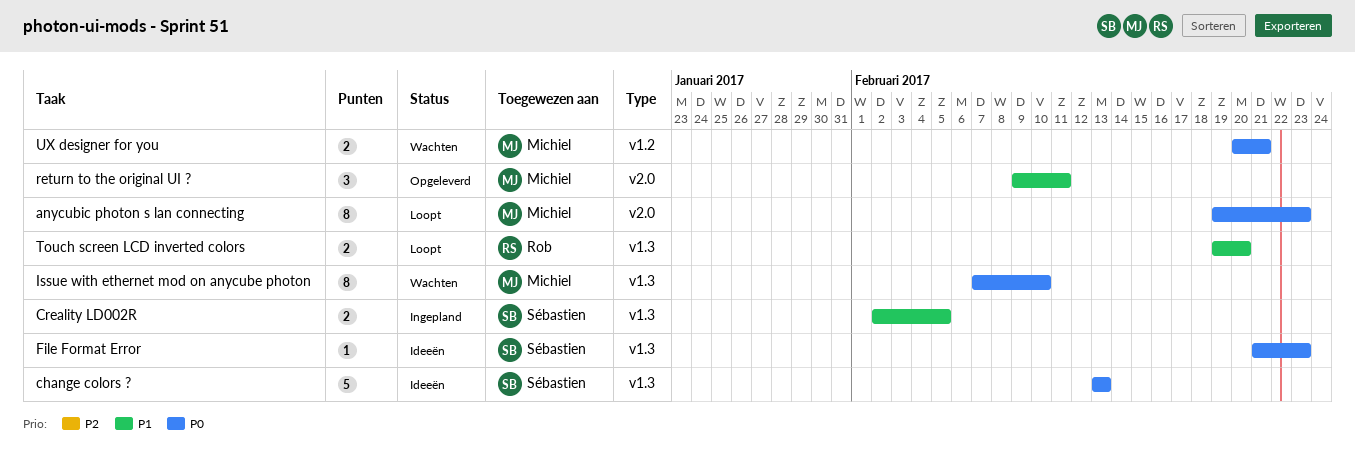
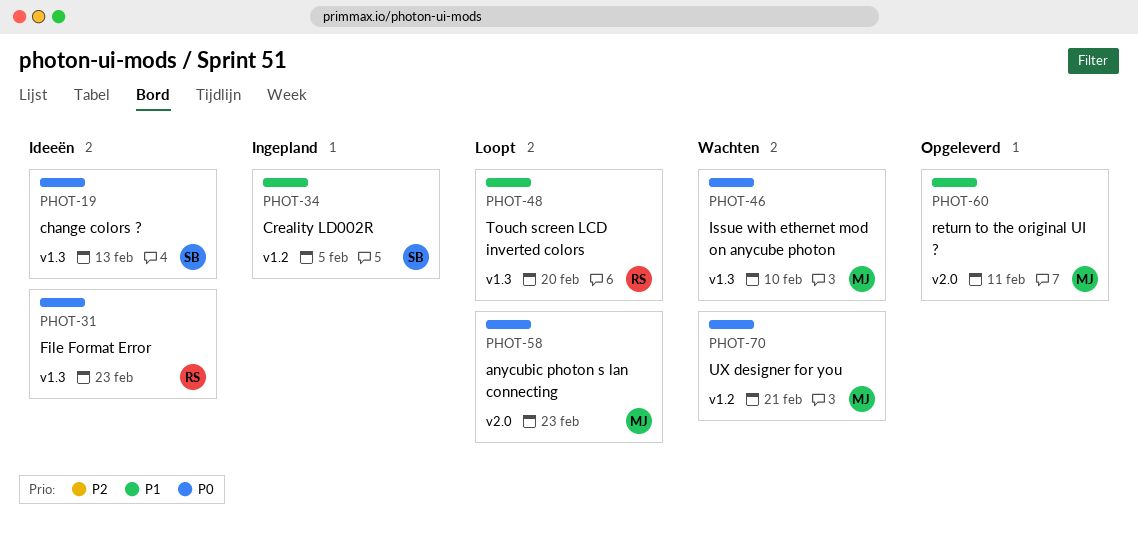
Creality LD002R, label: v1.3 -> v1.2
File Format Error, owner: Sébastien -> Rob

